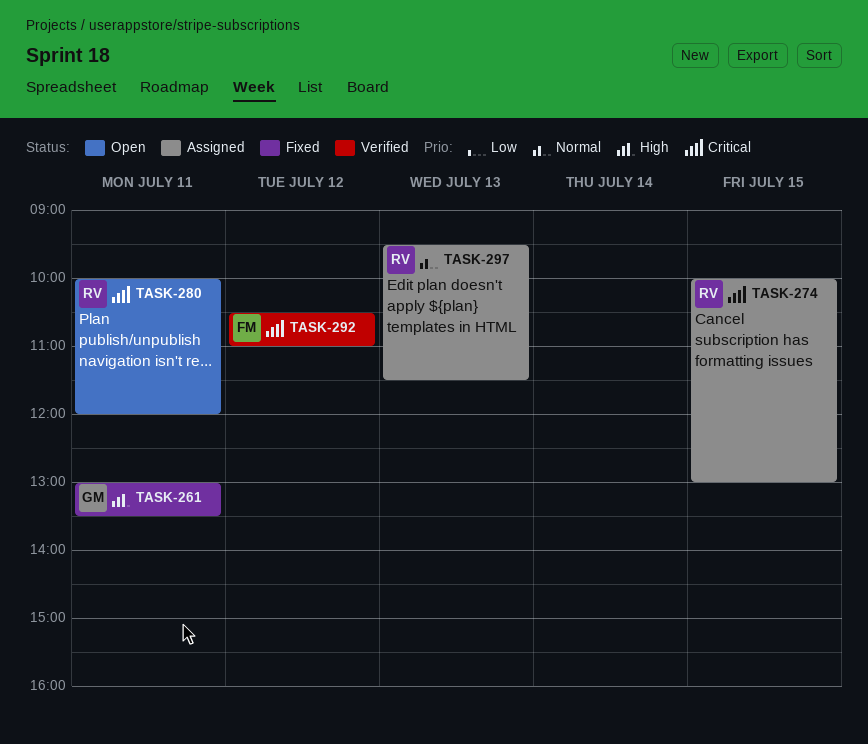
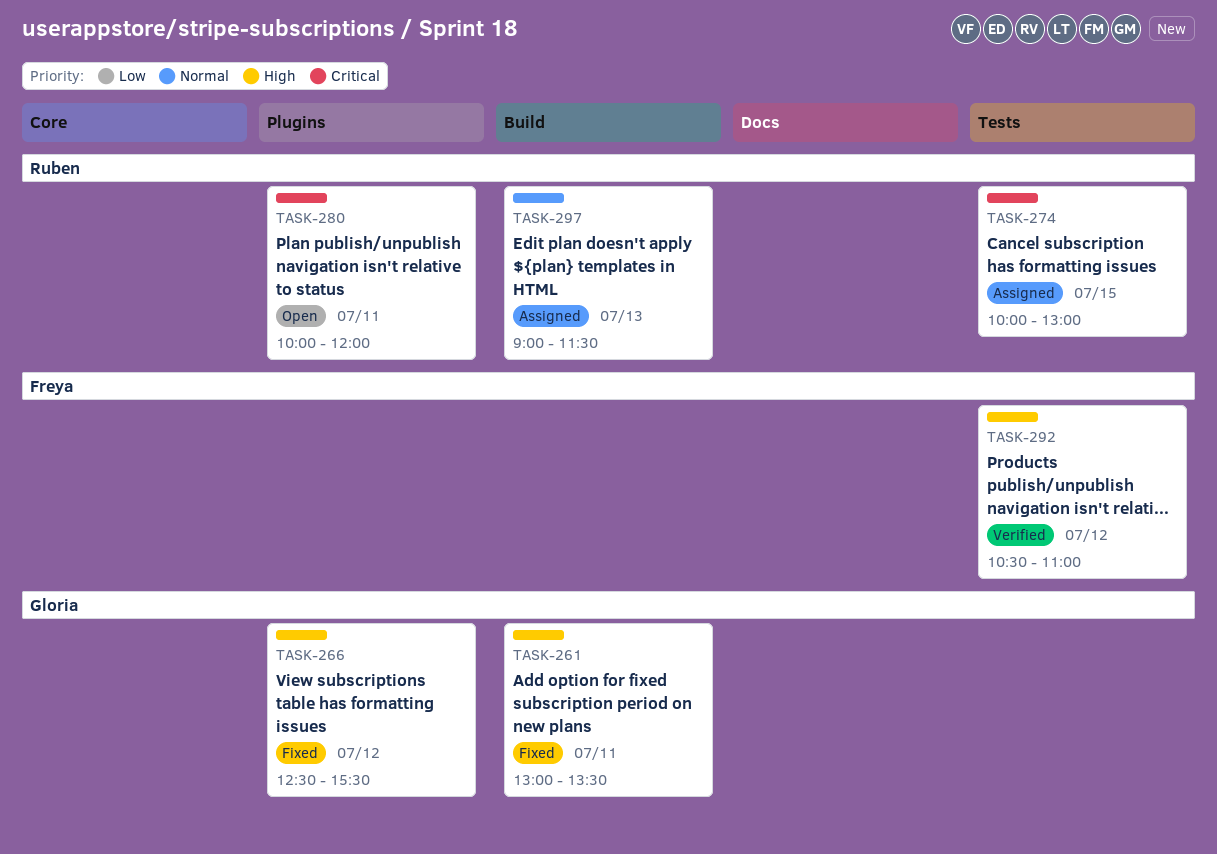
TASK-266: none -> present
TASK-292, priority: Critical -> High
TASK-297, begins: 09:30 -> 09:00

